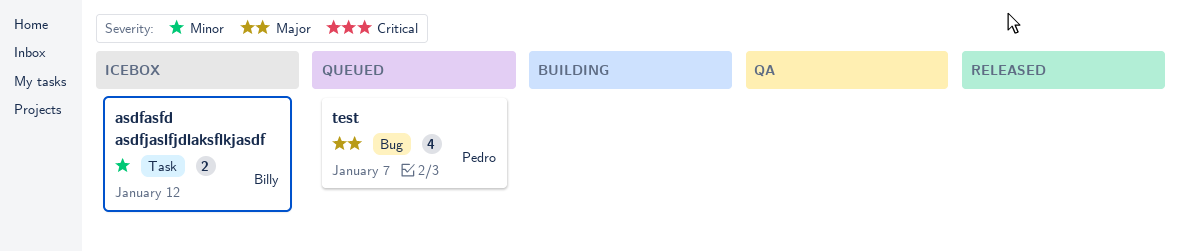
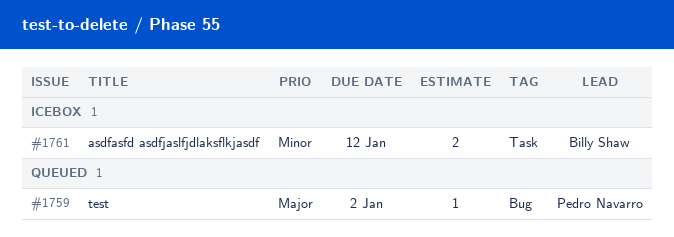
test, estimate: 4 -> 1
test, due: Jan 7 -> Jan 2

